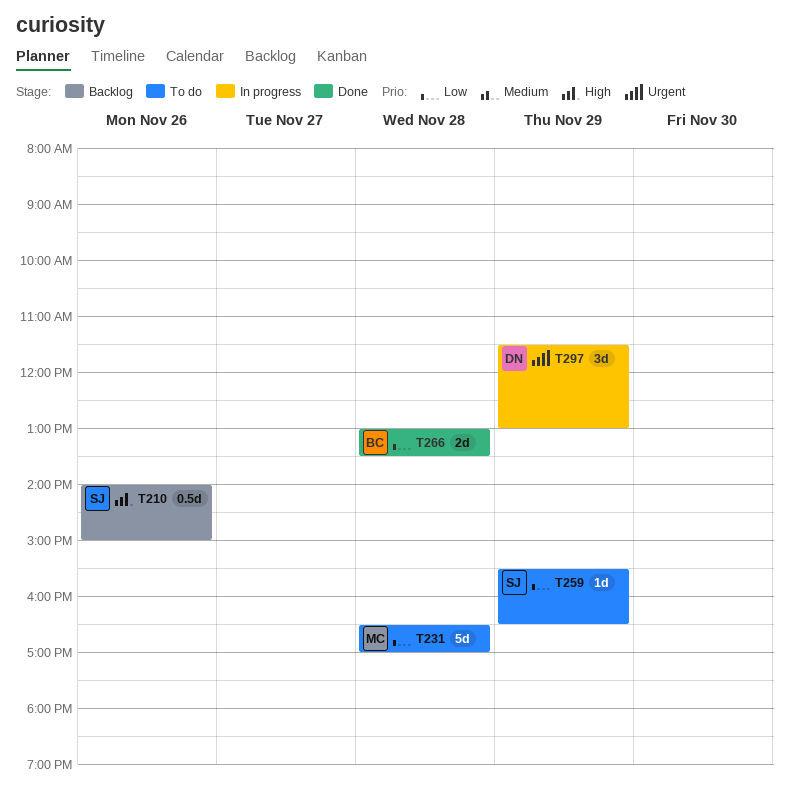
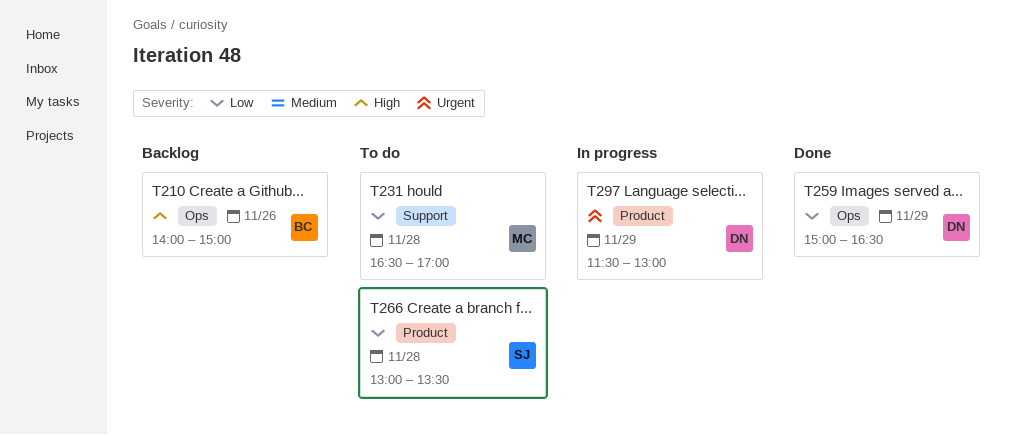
T210, owner: SJ -> BC
T259, status: To do -> Done
T259, owner: SJ -> DN
T259, begins: 15:30 -> 15:00
T266, status: Done -> To do
T266, owner: BC -> SJ

